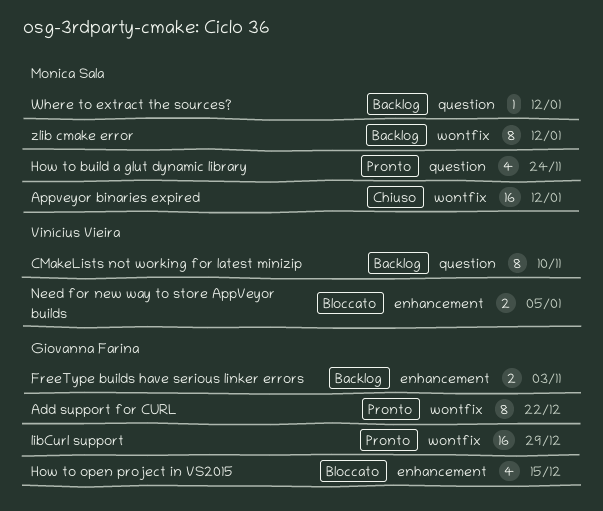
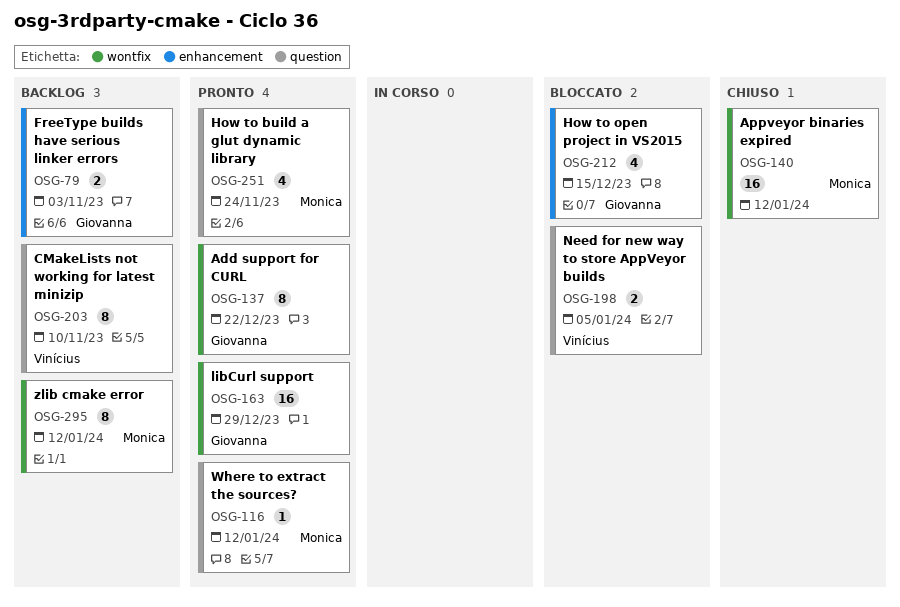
Need for new way to store AppVeyor builds, label: enhancement -> question
Where to extract the sources?, status: Backlog -> Pronto

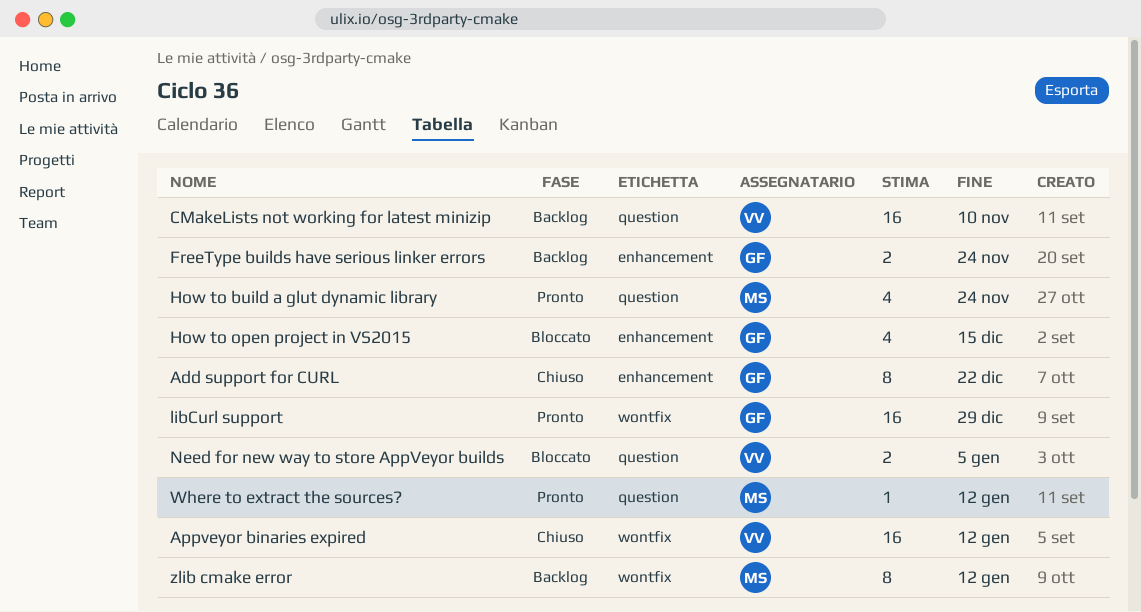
Add support for CURL, status: Pronto -> Chiuso
Add support for CURL, label: wontfix -> enhancement
Appveyor binaries expired, owner: Monica -> Vinícius
CMakeLists not working for latest minizip, estimate: 8 -> 16
FreeType builds have serious linker errors, due: Nov 3 -> Nov 24

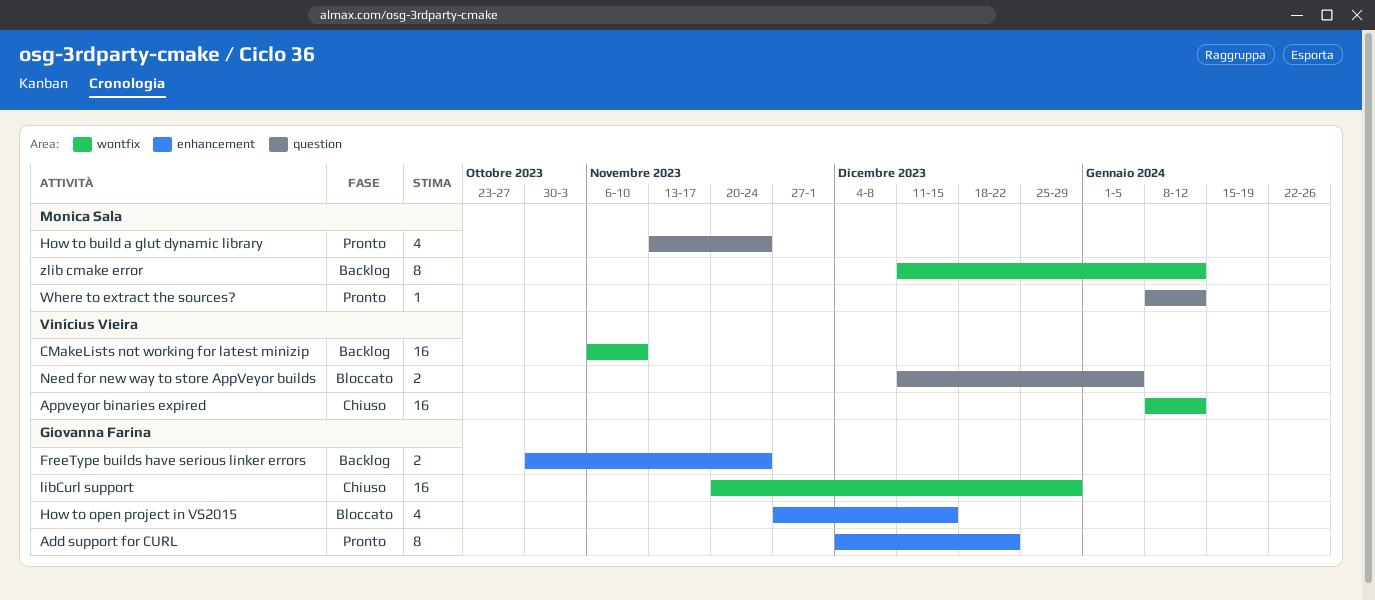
Add support for CURL, status: Chiuso -> Pronto
CMakeLists not working for latest minizip, label: question -> wontfix
libCurl support, status: Pronto -> Chiuso

